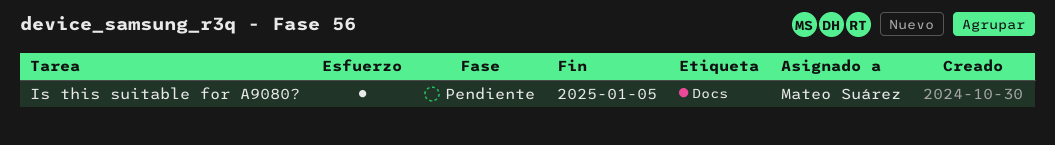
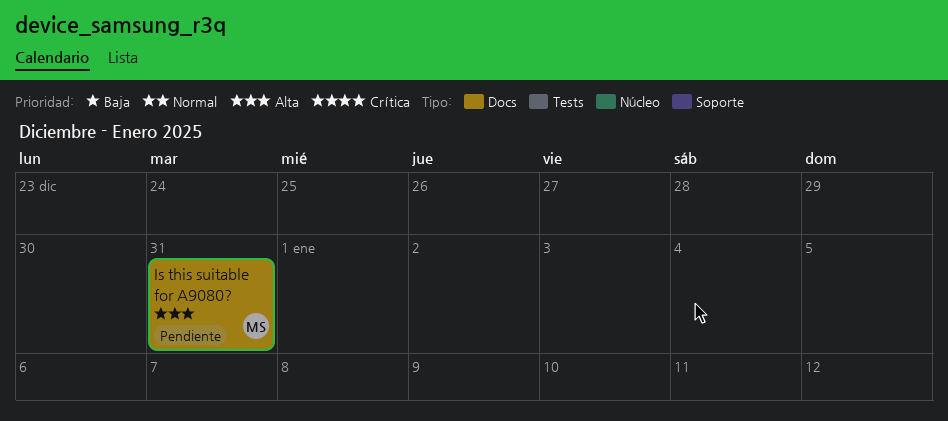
Is this suitable for A9080?, due: Jan 5 -> Dec 31

